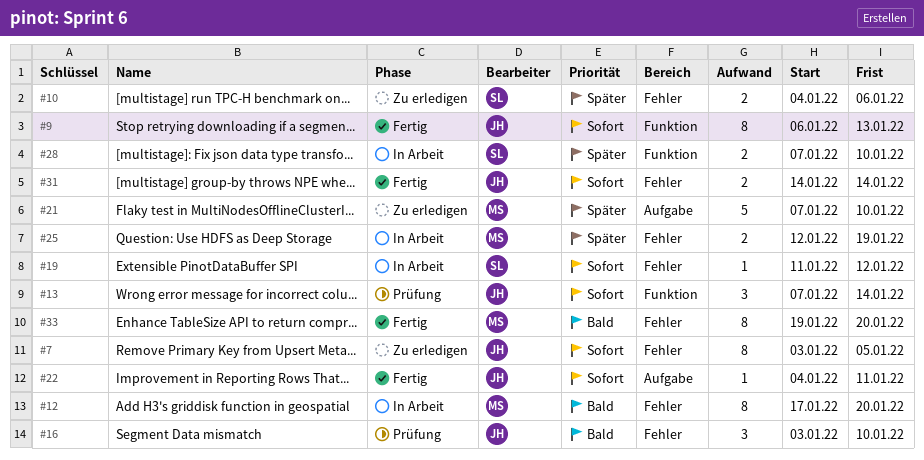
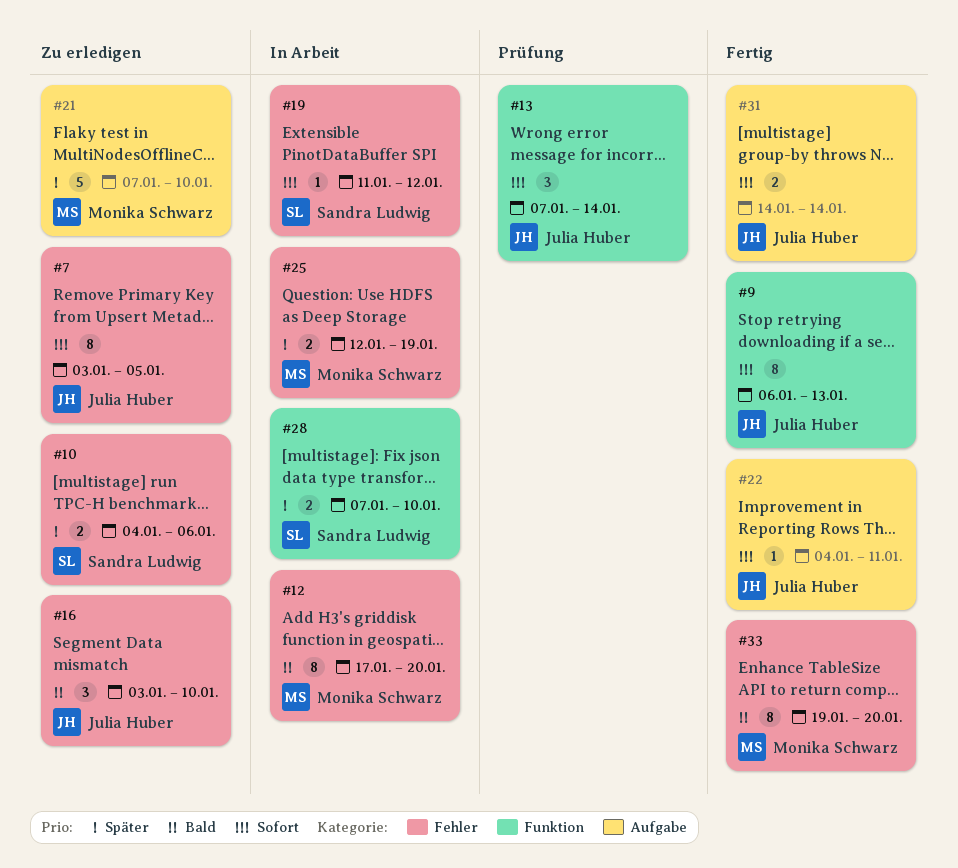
#16, status: Prüfung -> Zu erledigen
#31, label: Fehler -> Aufgabe

